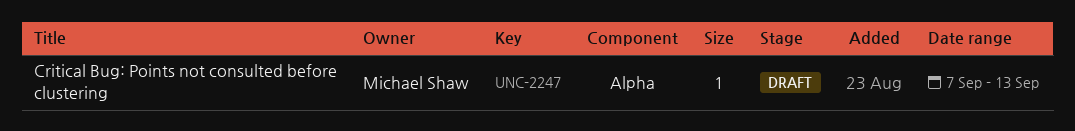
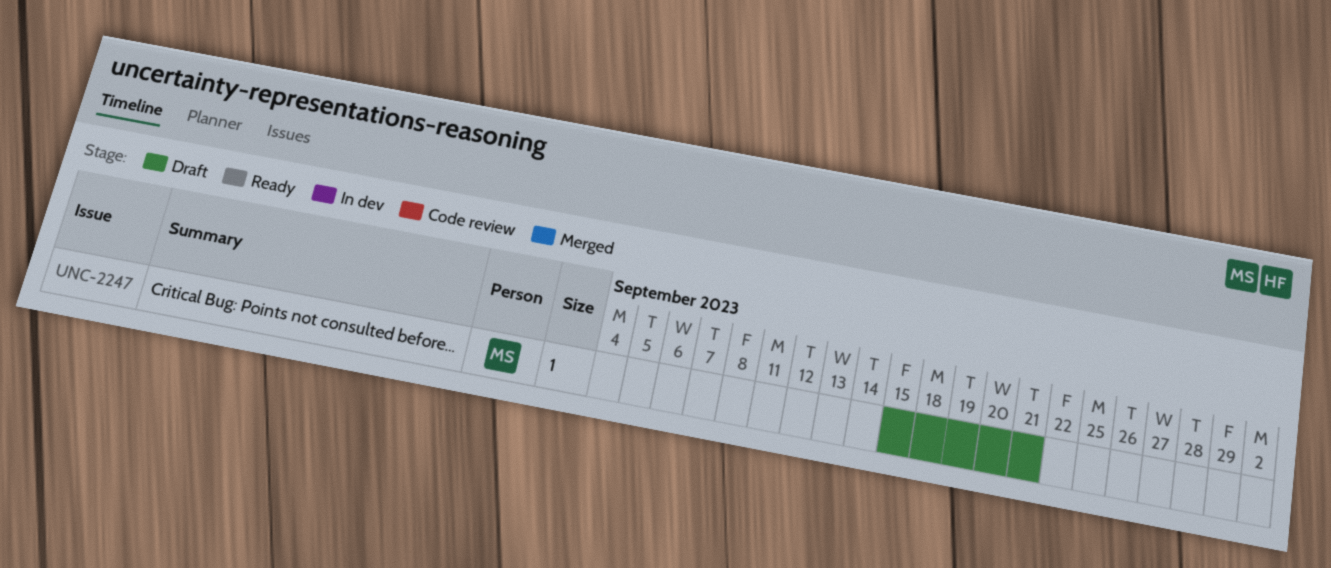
UNC-2247, start: Sep 7 -> Sep 15
UNC-2247, due: Sep 13 -> Sep 21

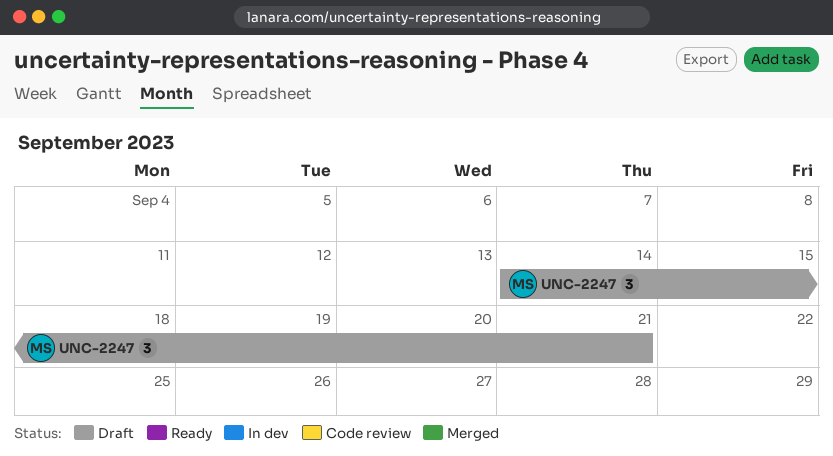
UNC-2247, estimate: 1 -> 3
UNC-2247, start: Sep 15 -> Sep 14

